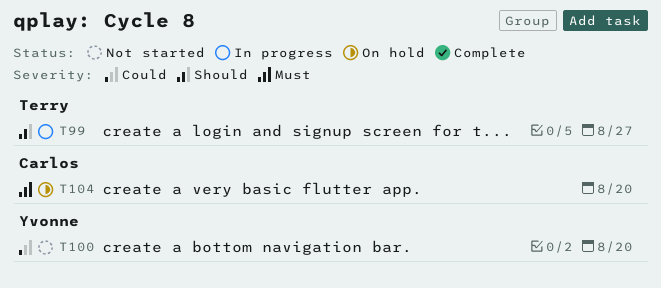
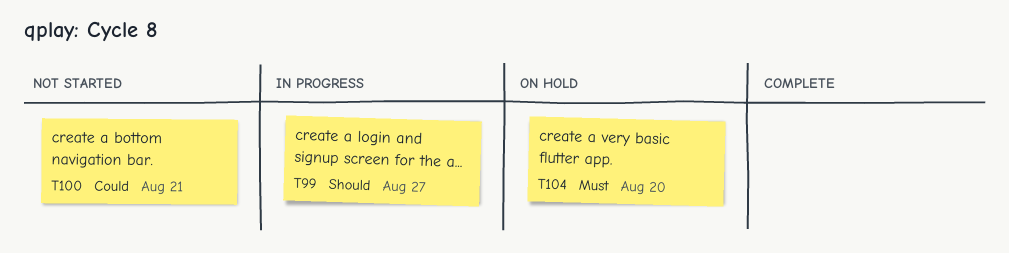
T100, due: Aug 20 -> Aug 21

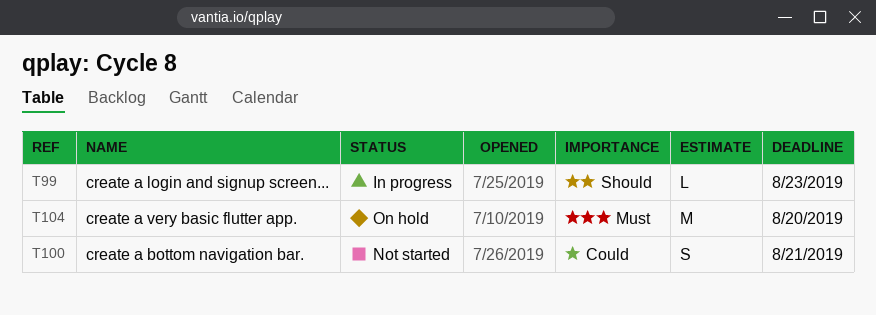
T99, due: Aug 27 -> Aug 23

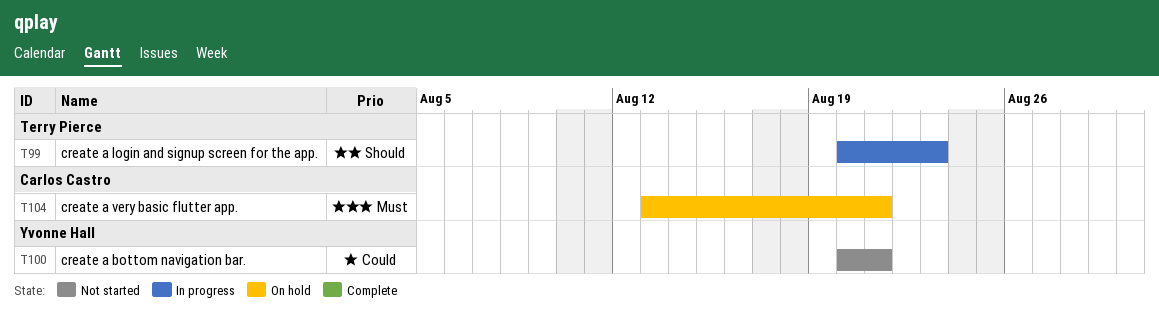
T104, due: Aug 20 -> Aug 21

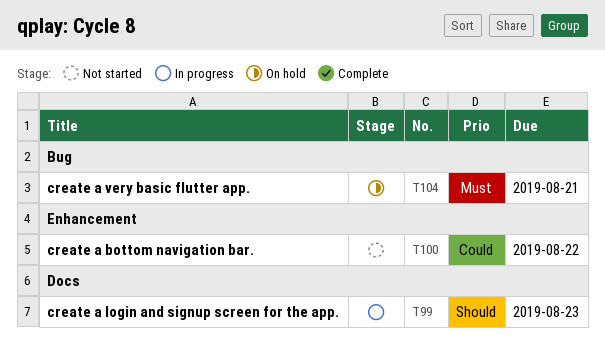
T100, due: Aug 21 -> Aug 22

